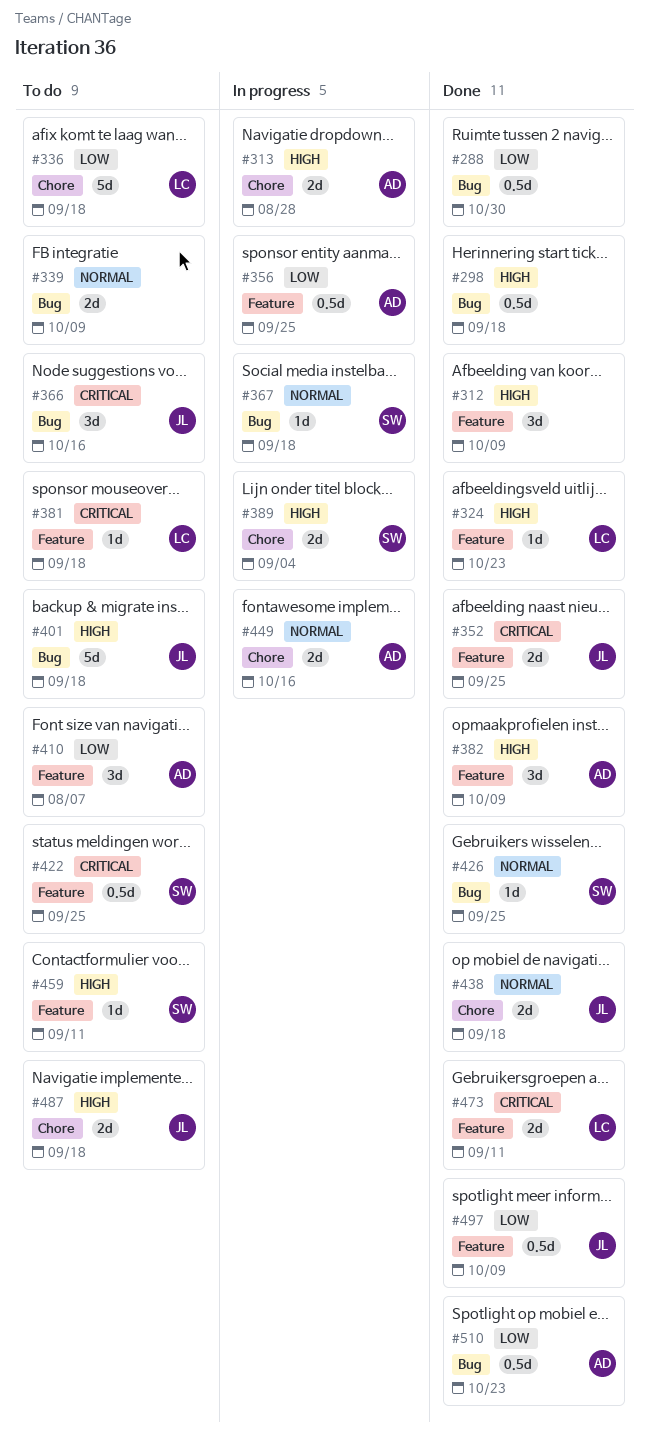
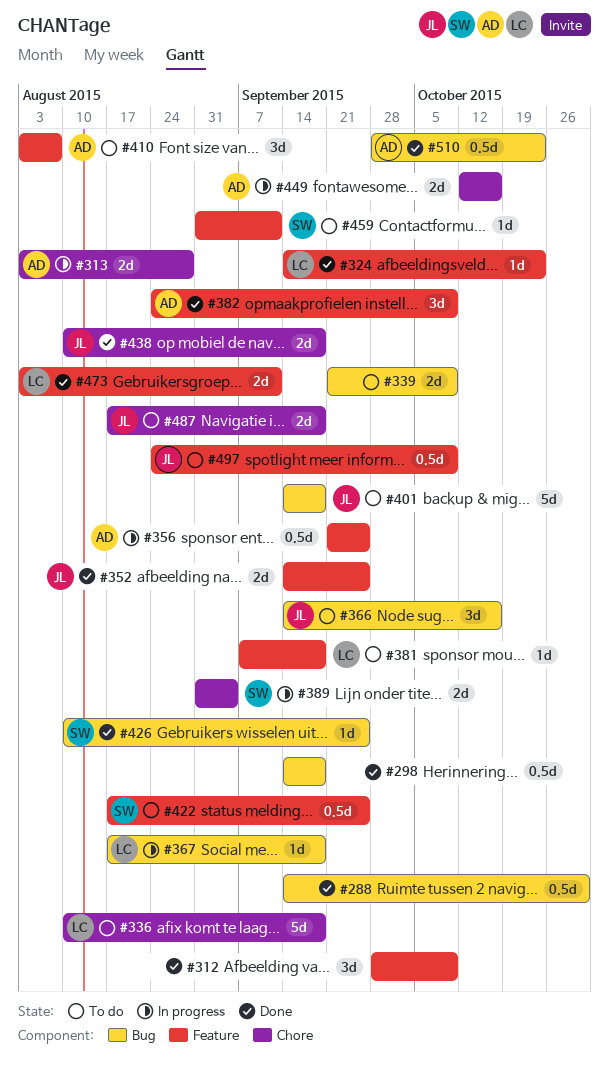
#367, owner: SW -> LC
#497, status: Done -> To do

